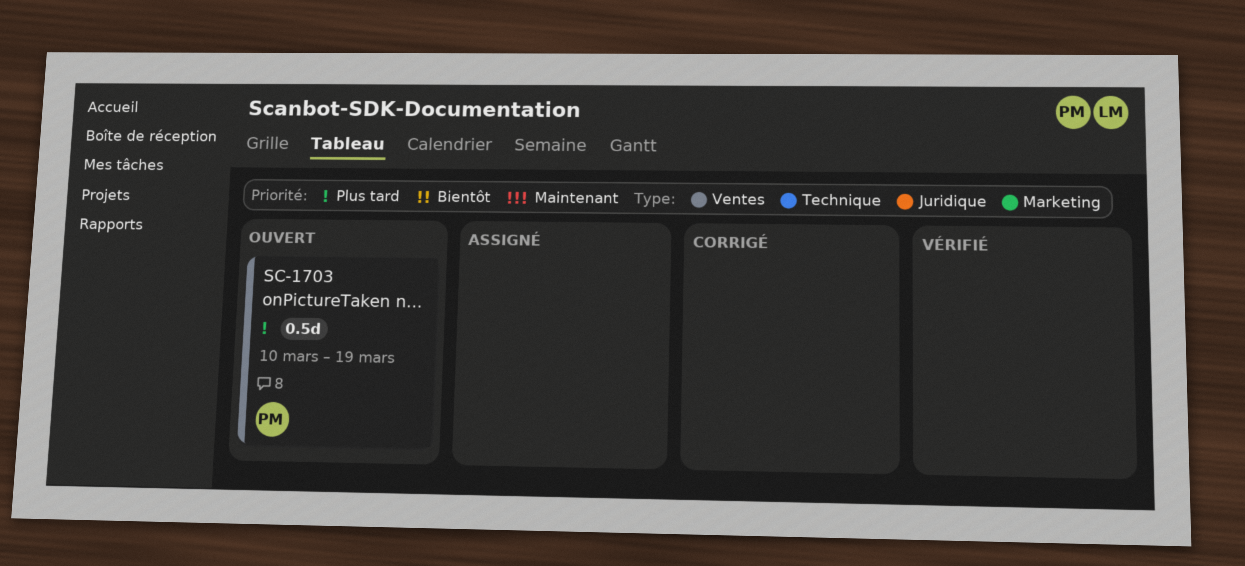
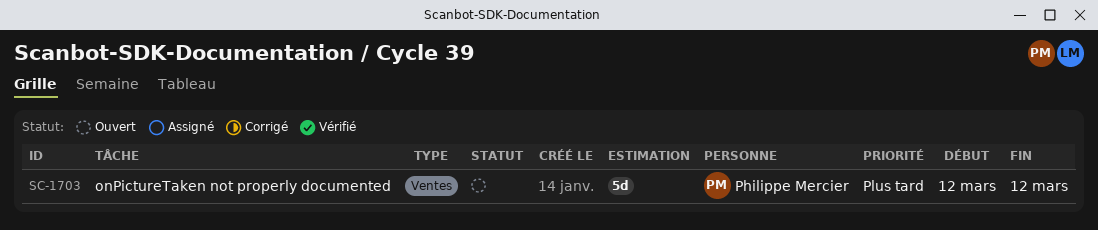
SC-1703, estimate: 0.5d -> 5d
SC-1703, start: Mar 10 -> Mar 12
SC-1703, due: Mar 19 -> Mar 12

